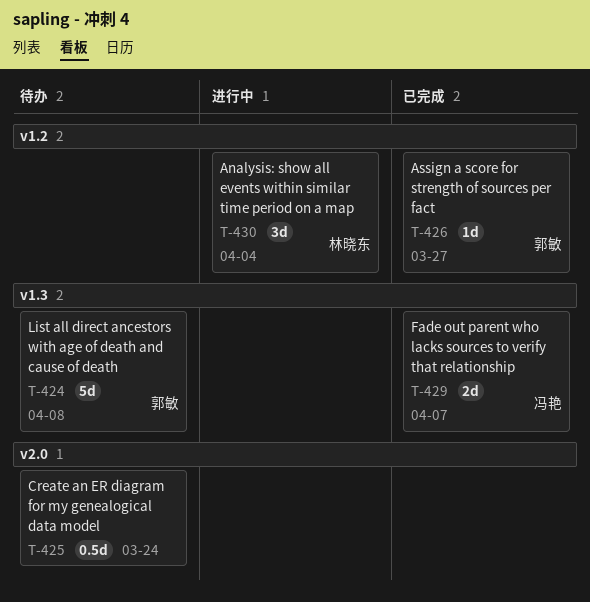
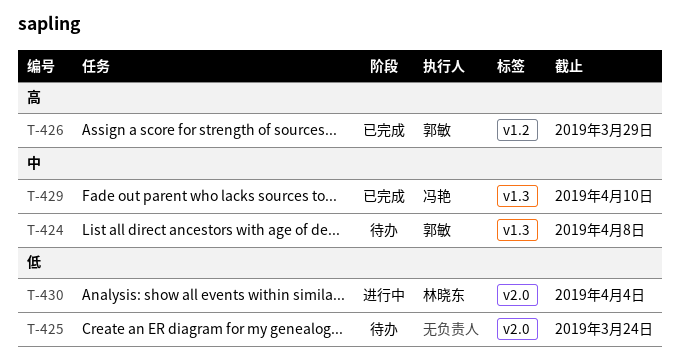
T-426, due: Mar 27 -> Mar 29
T-429, due: Apr 7 -> Apr 10
T-430, label: v1.2 -> v2.0

